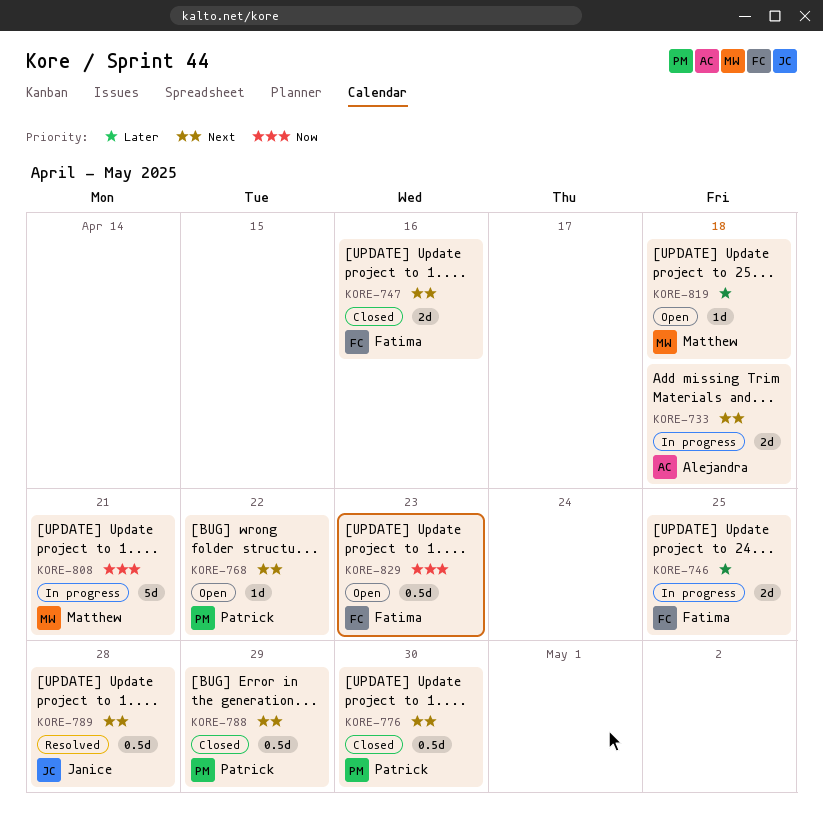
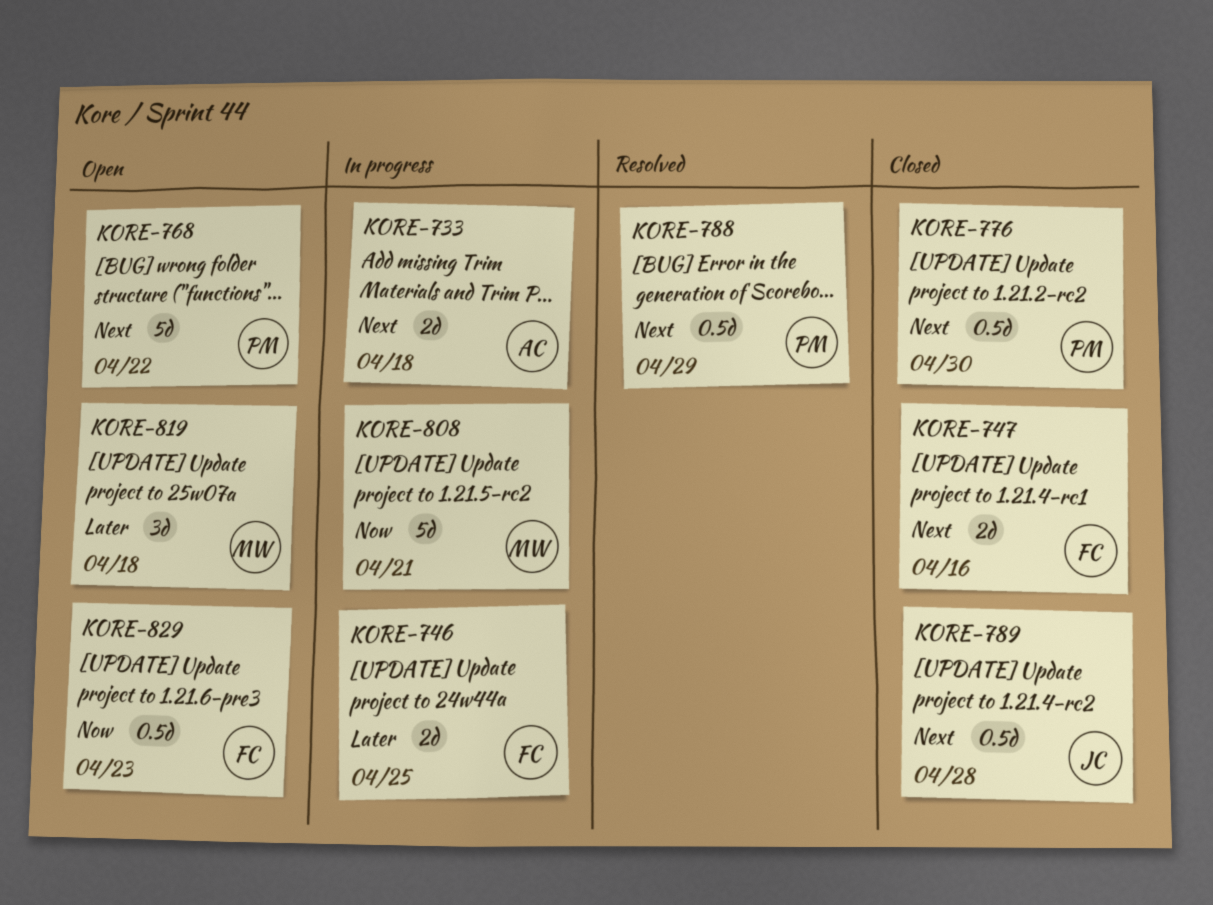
KORE-768, estimate: 1d -> 5d
KORE-788, status: Closed -> Resolved
KORE-789, status: Resolved -> Closed
KORE-819, estimate: 1d -> 3d

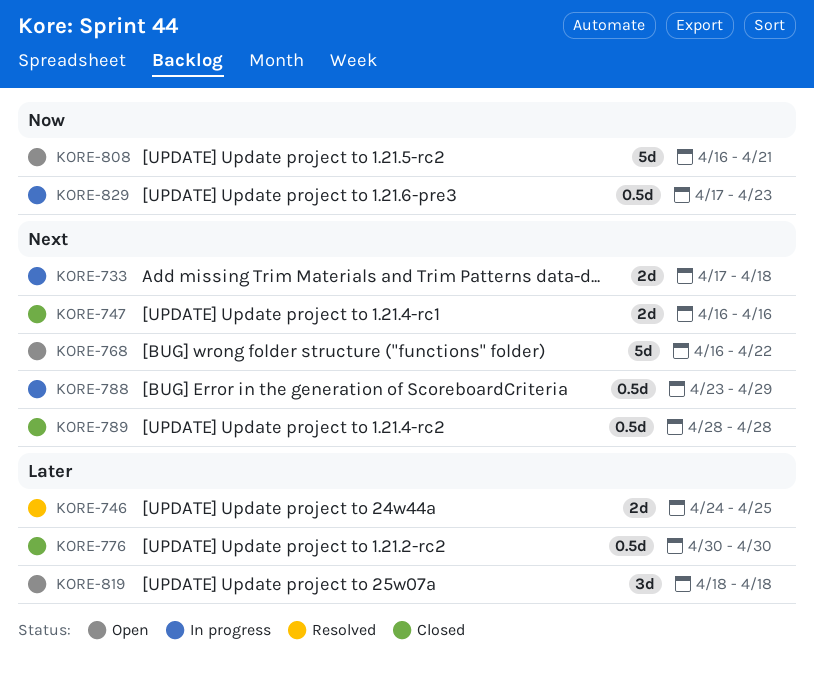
KORE-746, status: In progress -> Resolved
KORE-776, priority: Next -> Later
KORE-788, status: Resolved -> In progress
KORE-808, status: In progress -> Open
KORE-829, status: Open -> In progress

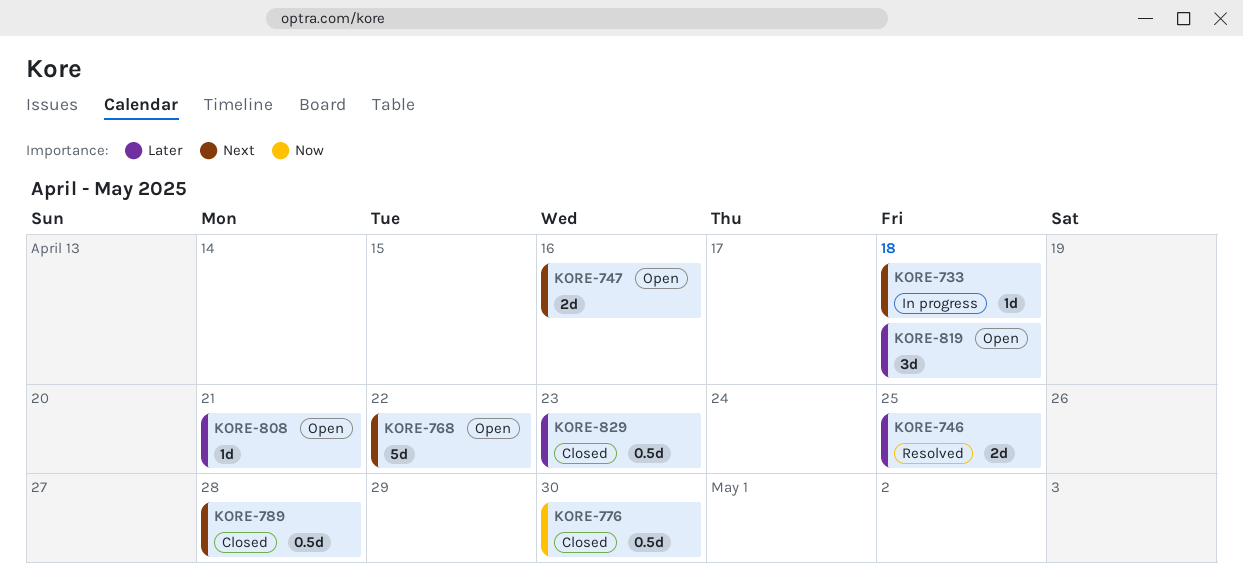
KORE-733, estimate: 2d -> 1d
KORE-747, status: Closed -> Open
KORE-776, priority: Later -> Now
KORE-788: present -> none
KORE-808, priority: Now -> Later
KORE-808, estimate: 5d -> 1d
KORE-829, status: In progress -> Closed
KORE-829, priority: Now -> Later

